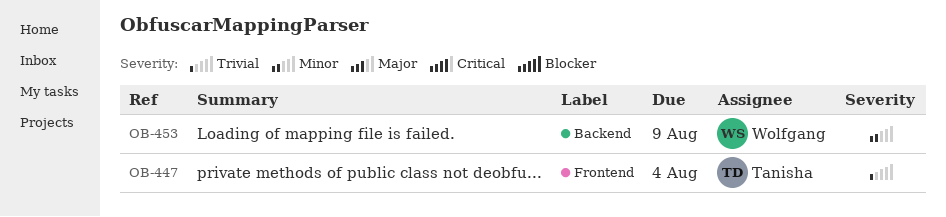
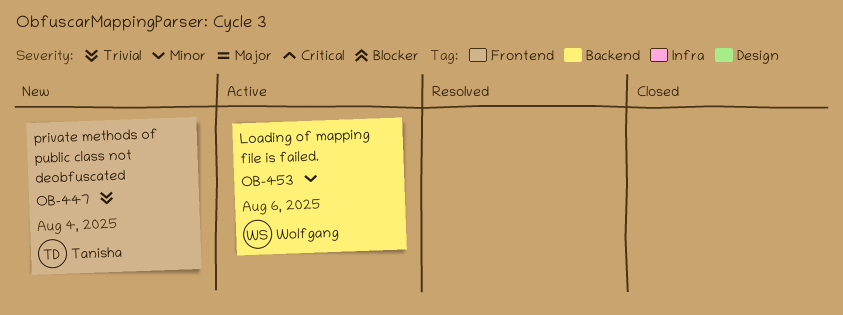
OB-453, due: Aug 9 -> Aug 6

